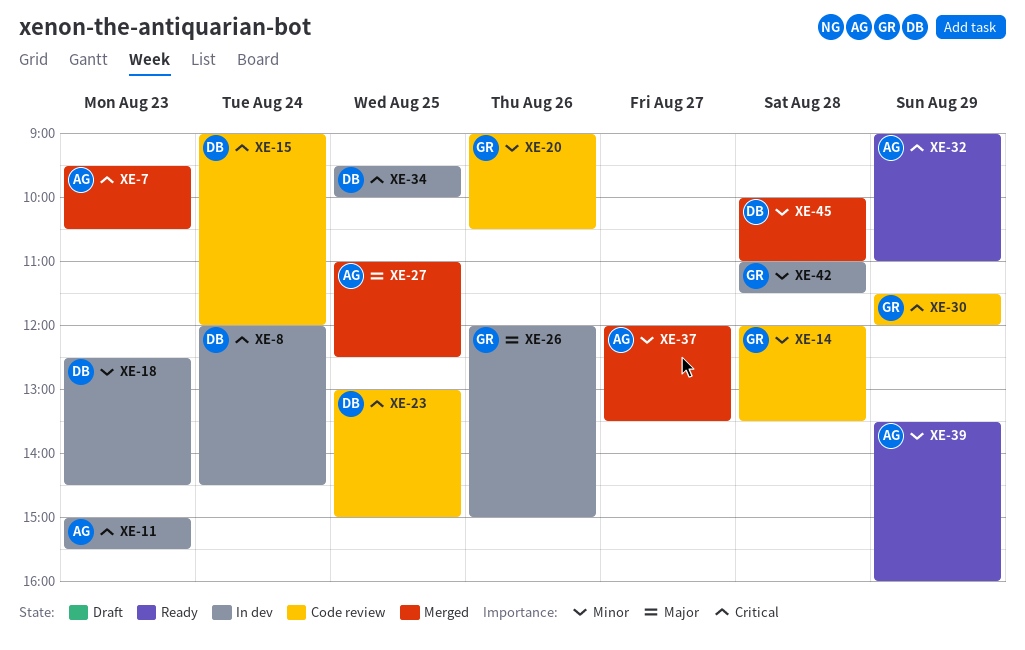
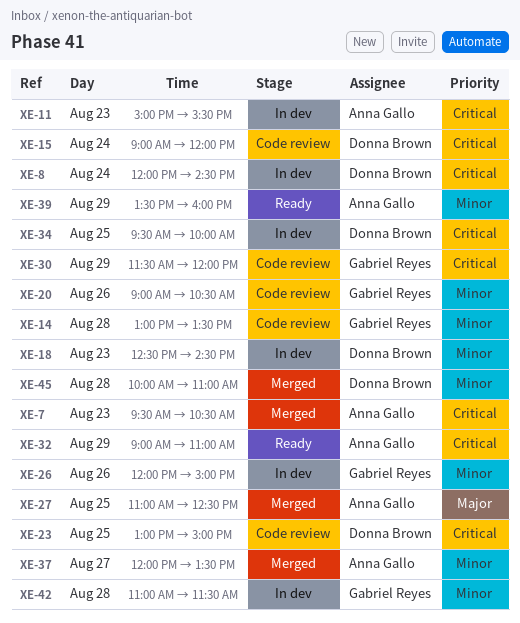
XE-14, begins: 12:00 -> 13:00
XE-26, priority: Major -> Minor

